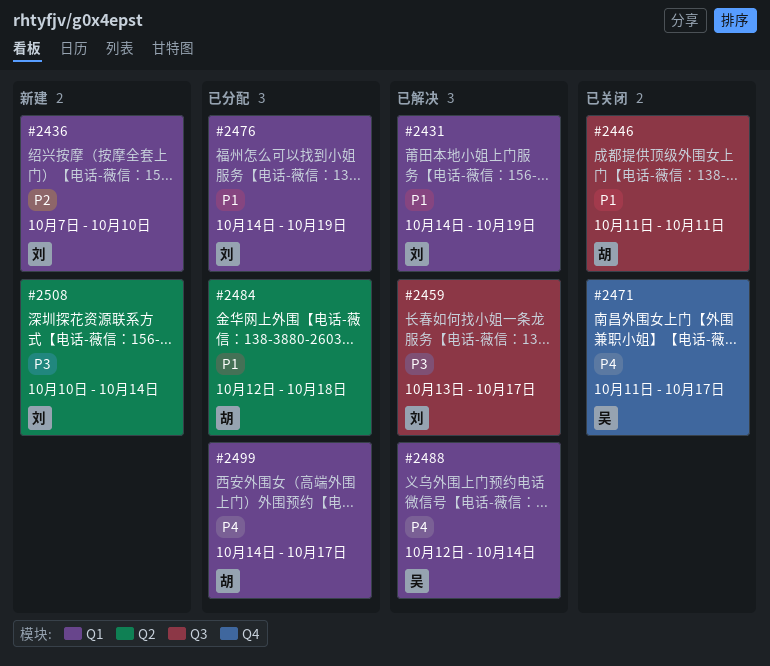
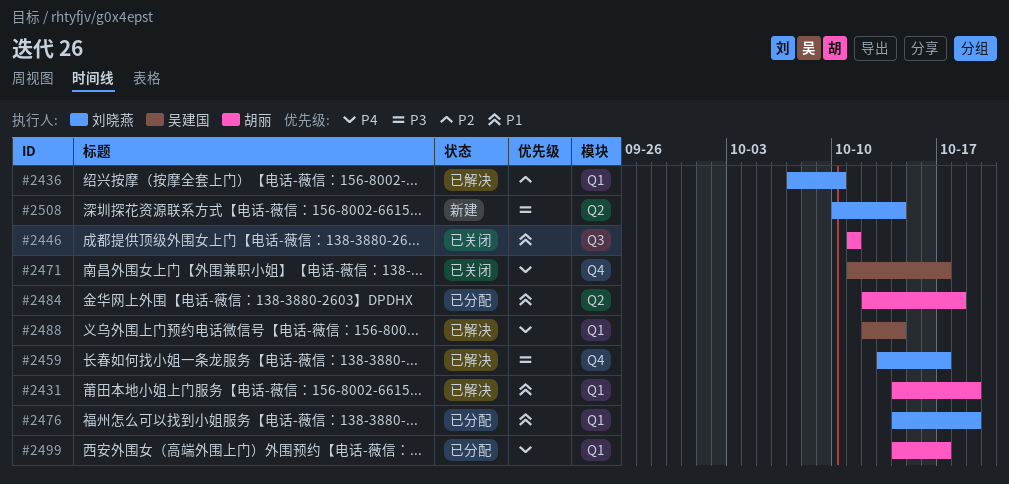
#2431, owner: 刘晓燕 -> 胡丽
#2436, status: 新建 -> 已解决
#2459, label: Q3 -> Q4

